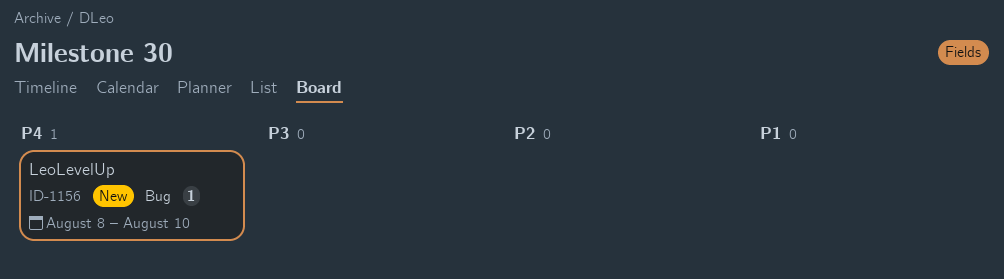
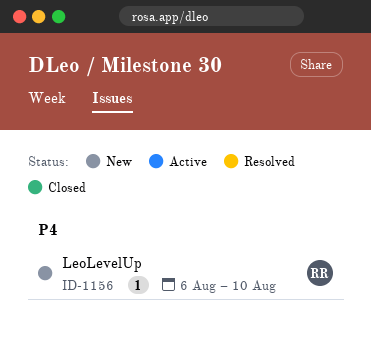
ID-1156, start: Aug 8 -> Aug 6

